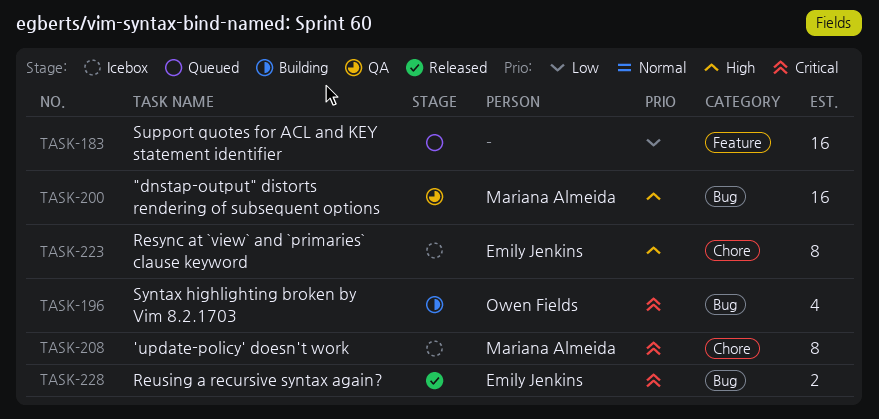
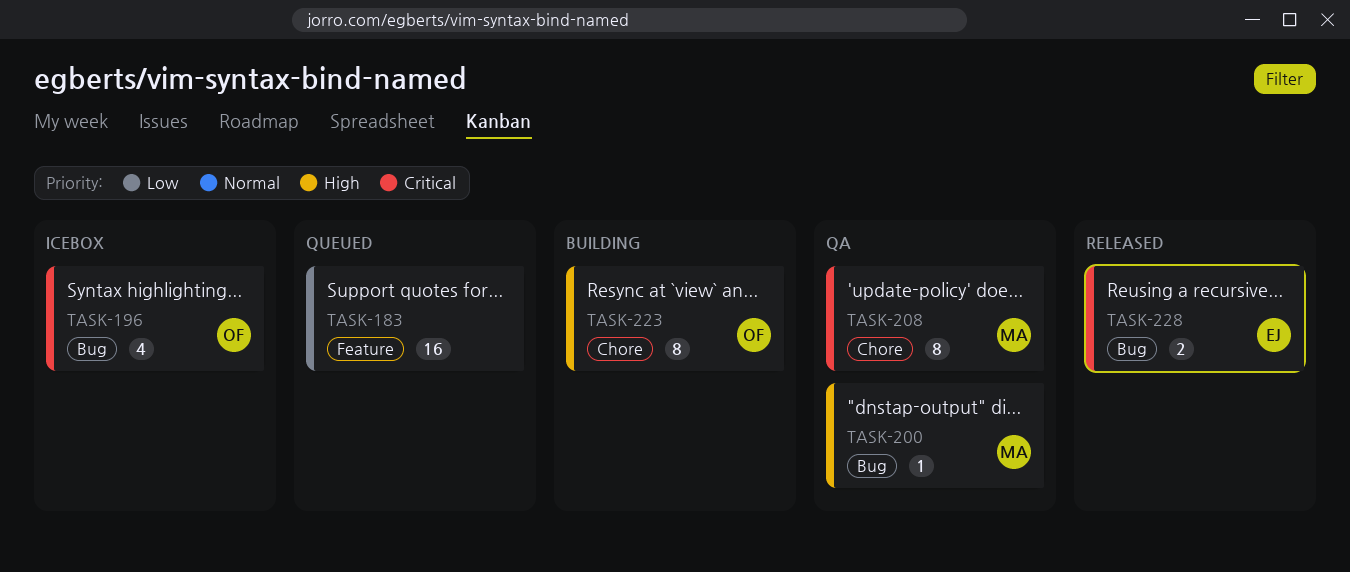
TASK-196, status: Building -> Icebox
TASK-200, estimate: 16 -> 1
TASK-208, status: Icebox -> QA
TASK-223, status: Icebox -> Building
TASK-223, owner: Emily Jenkins -> Owen Fields

